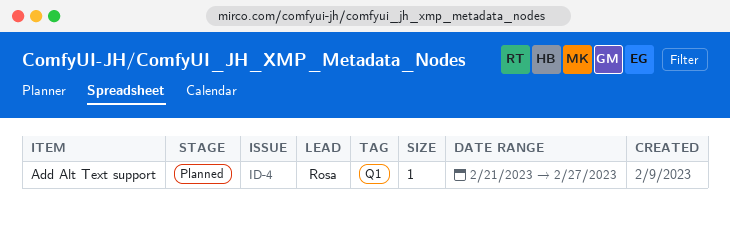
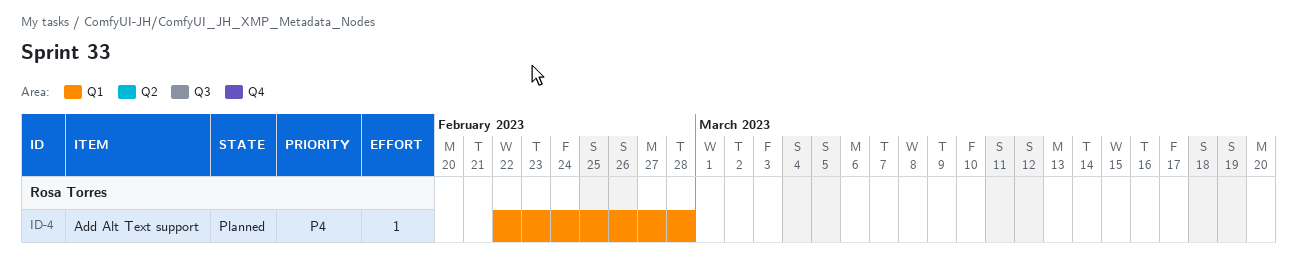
ID-4, start: Feb 21 -> Feb 22
ID-4, due: Feb 27 -> Feb 28

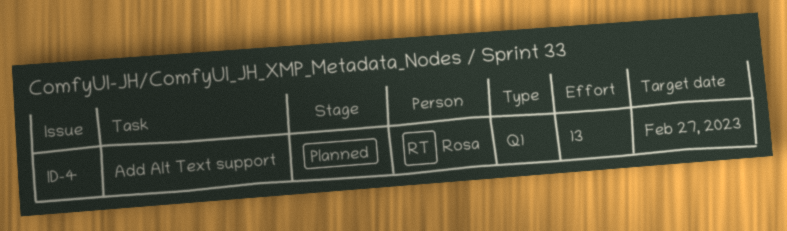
ID-4, estimate: 1 -> 13
ID-4, due: Feb 28 -> Feb 27

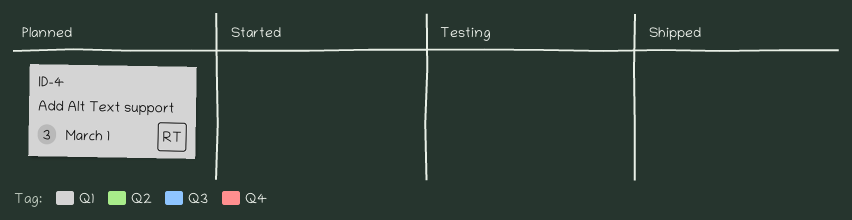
ID-4, estimate: 13 -> 3
ID-4, due: Feb 27 -> Mar 1

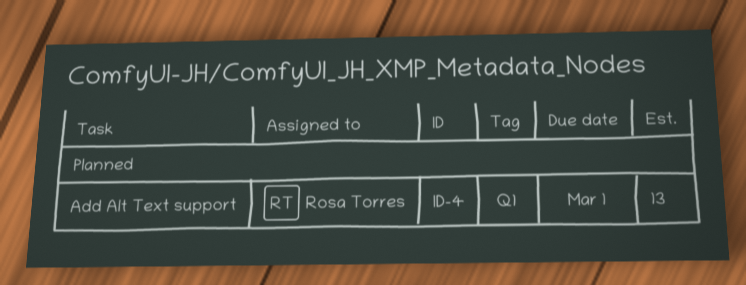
ID-4, estimate: 3 -> 13

